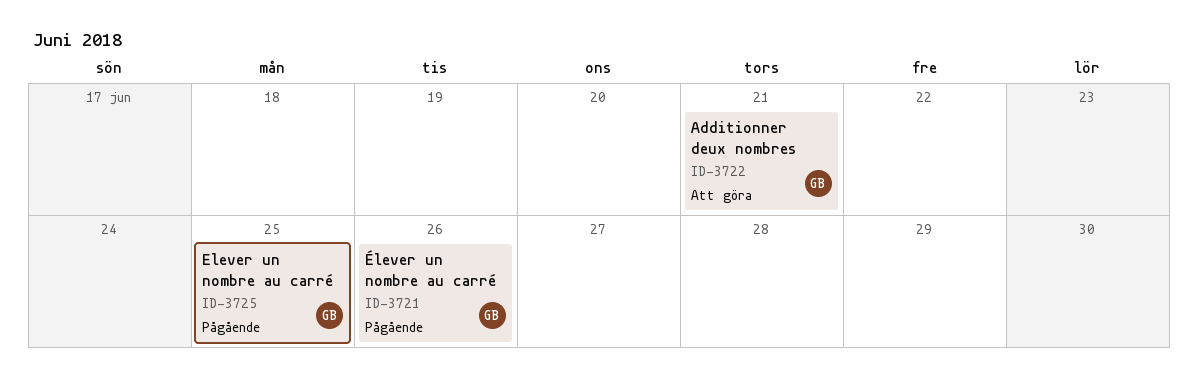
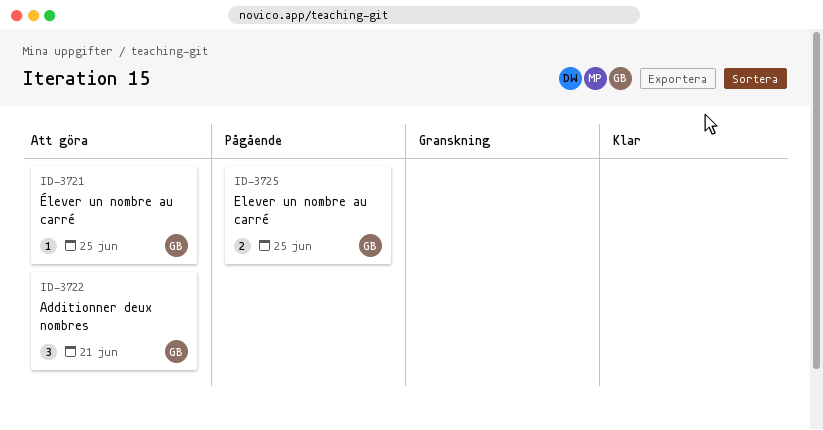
ID-3721, status: Pågående -> Att göra
ID-3721, due: Jun 26 -> Jun 25

